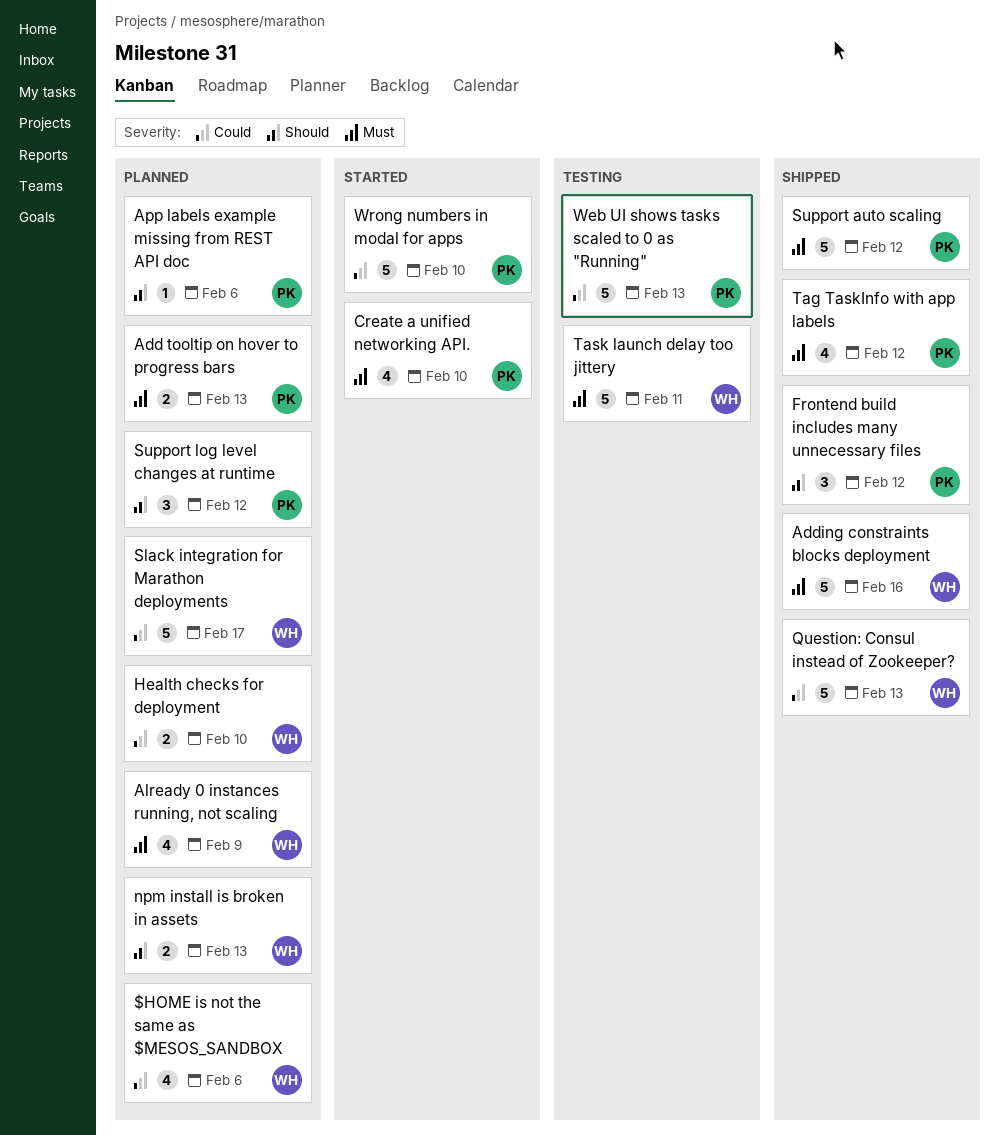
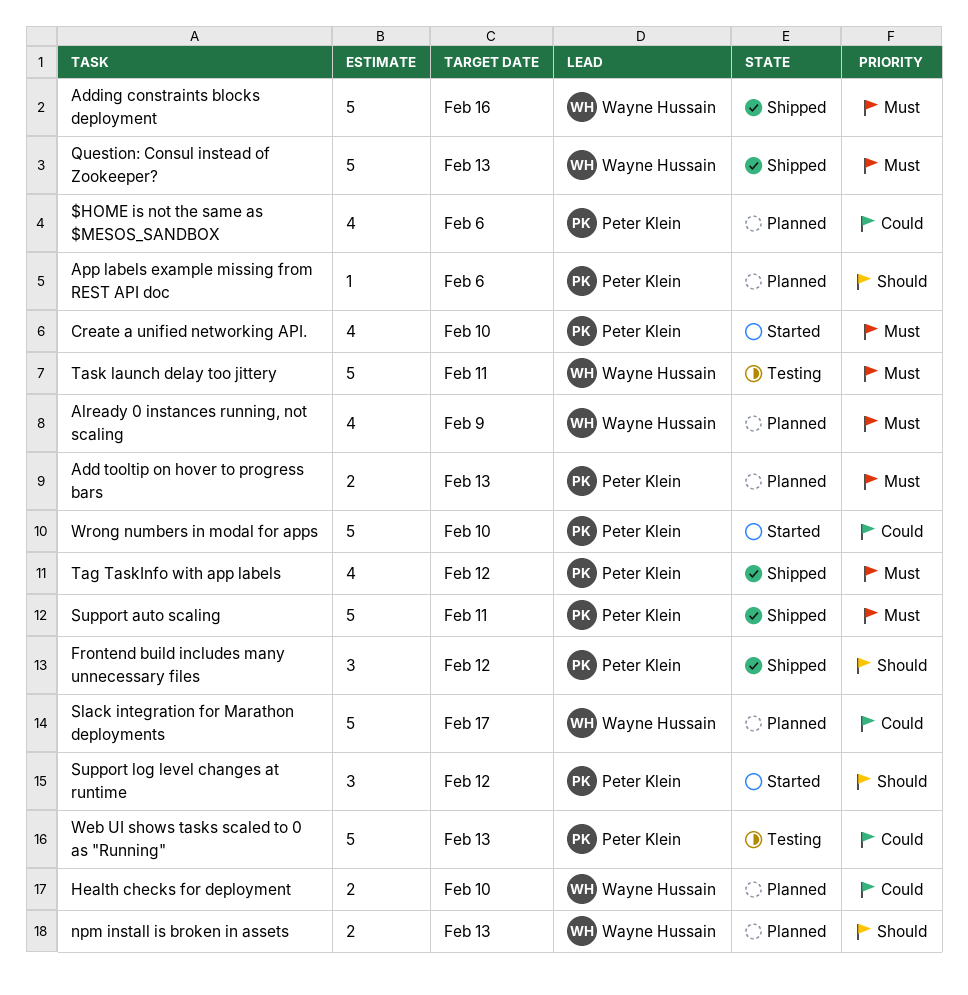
$HOME is not the same as $MESOS_SANDBOX, owner: Wayne Hussain -> Peter Klein
Question: Consul instead of Zookeeper?, priority: Could -> Must
Support auto scaling, due: Feb 12 -> Feb 11
Support log level changes at runtime, status: Planned -> Started

